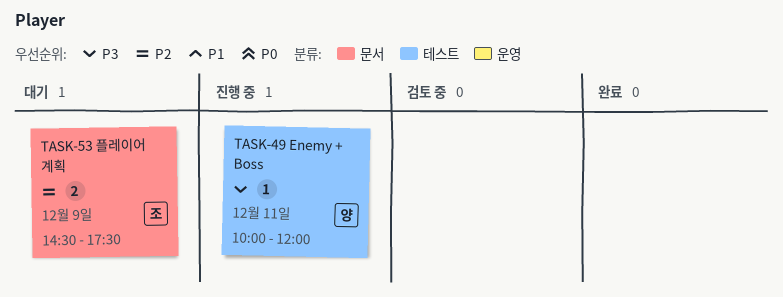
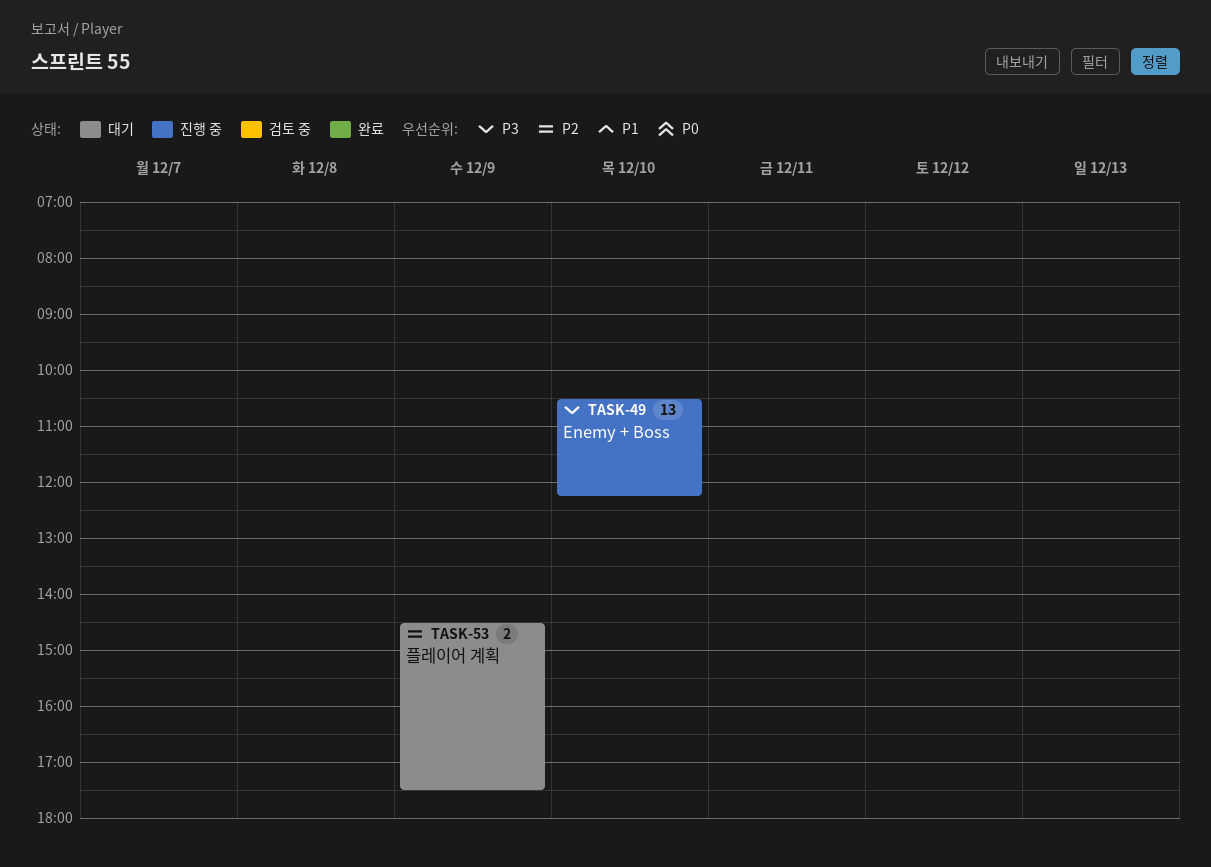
TASK-49, estimate: 1 -> 13
TASK-49, day: Dec 11 -> Dec 10
TASK-49, begins: 10:00 -> 10:30
TASK-49, ends: 12:00 -> 12:15

